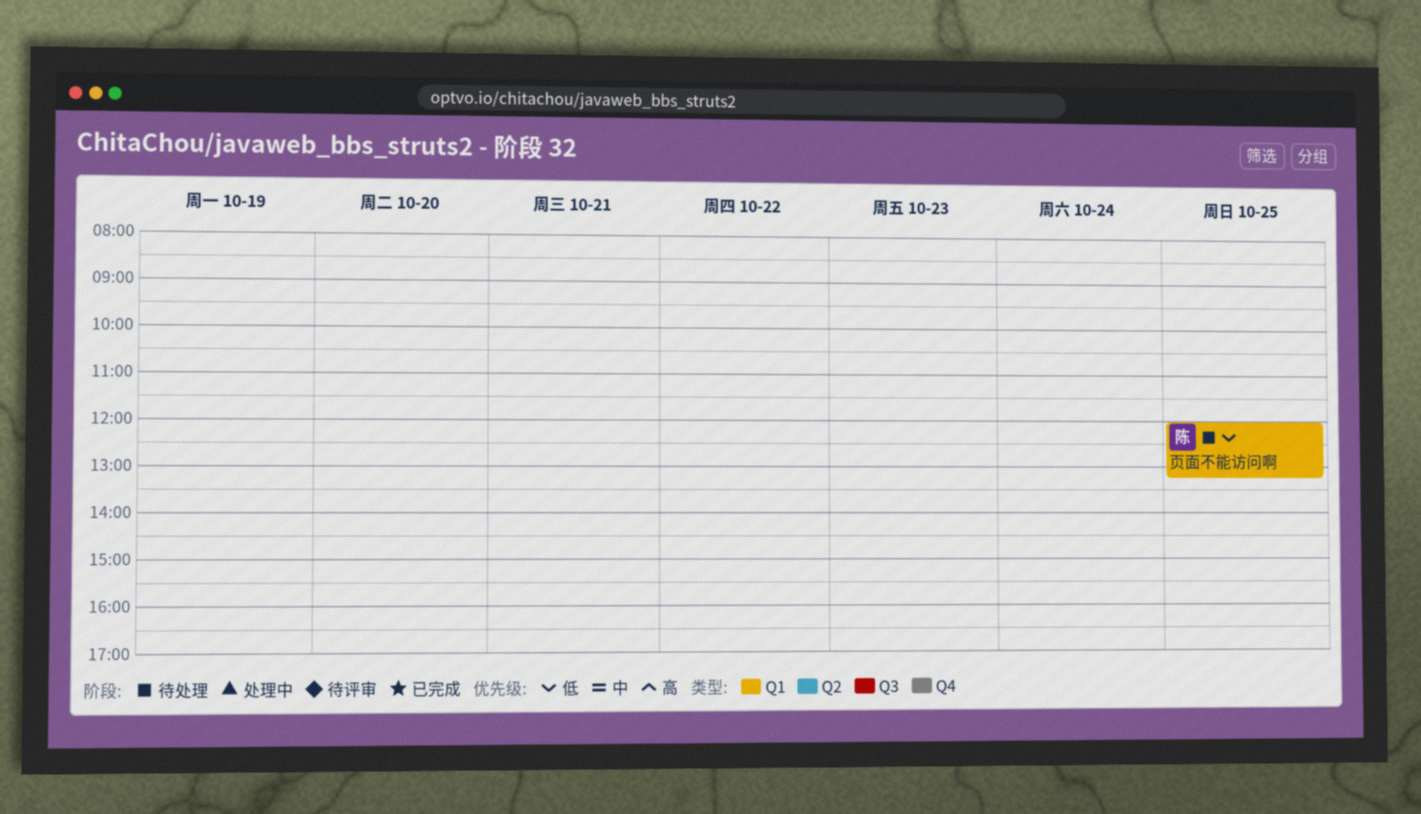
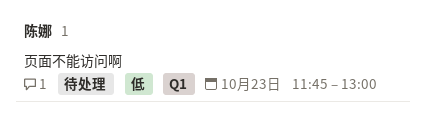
页面不能访问啊, day: Oct 25 -> Oct 23
页面不能访问啊, begins: 12:00 -> 11:45
页面不能访问啊, ends: 13:15 -> 13:00

